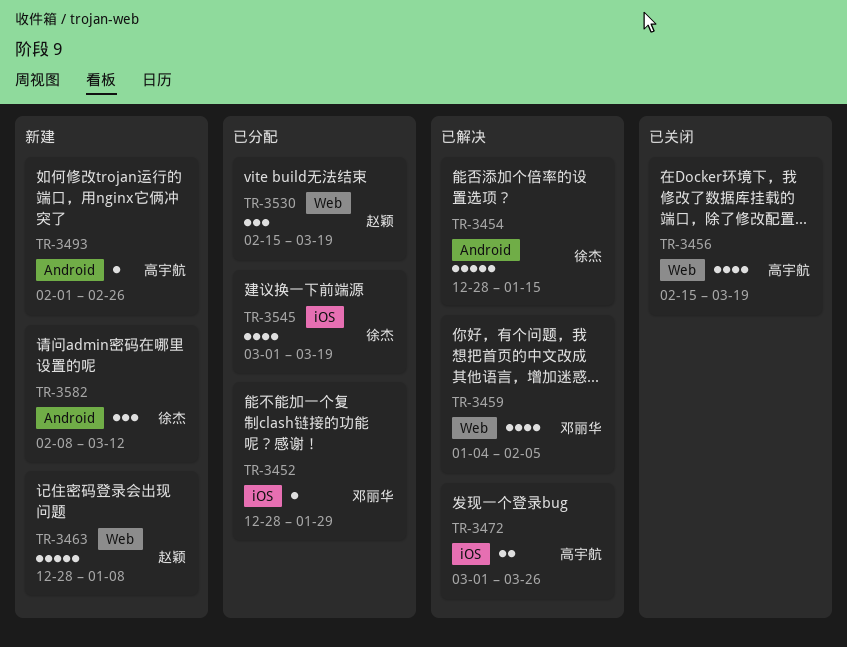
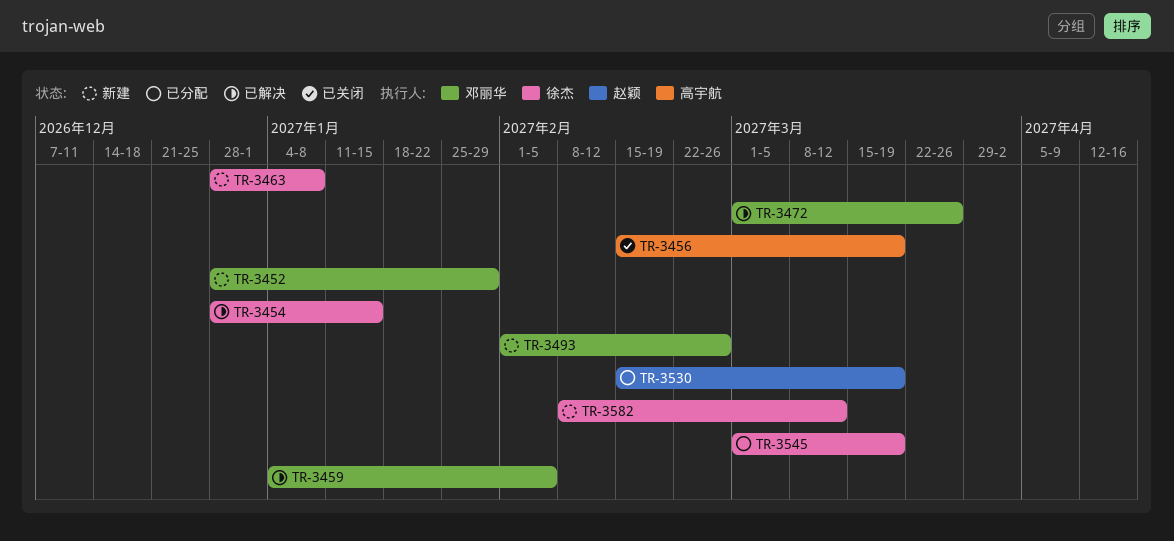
TR-3452, status: 已分配 -> 新建
TR-3463, owner: 赵颖 -> 徐杰
TR-3472, owner: 高宇航 -> 邓丽华
TR-3493, owner: 高宇航 -> 邓丽华

